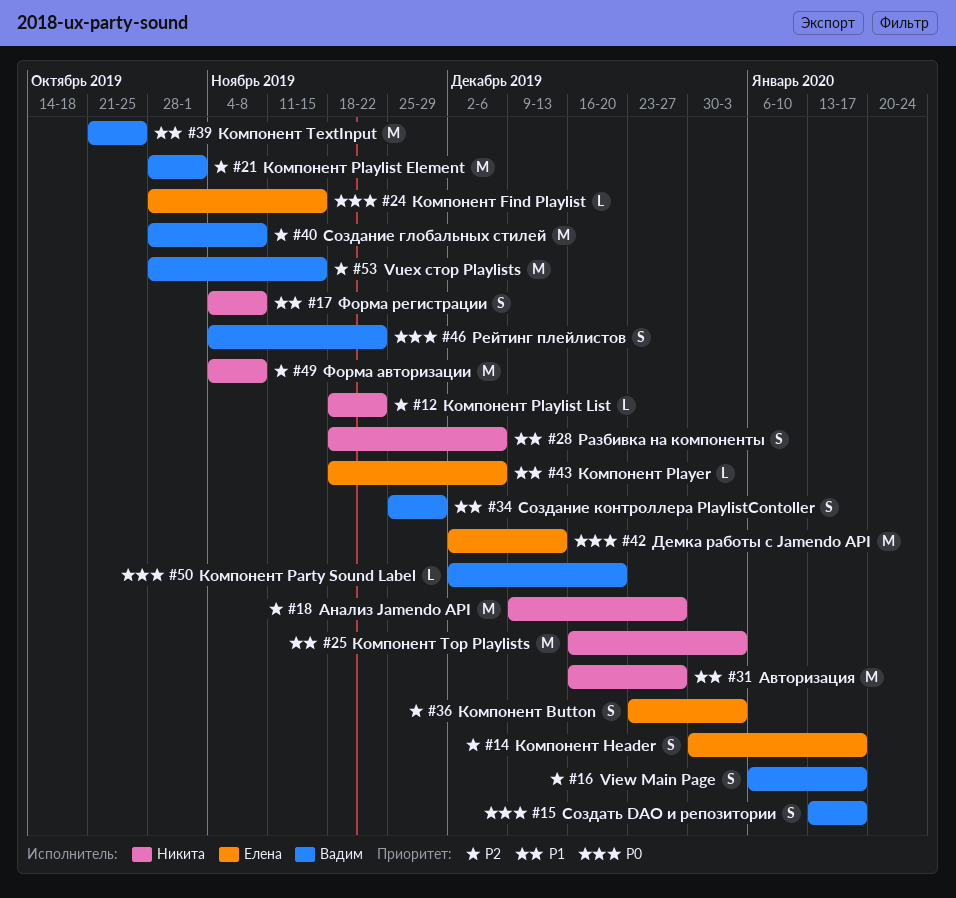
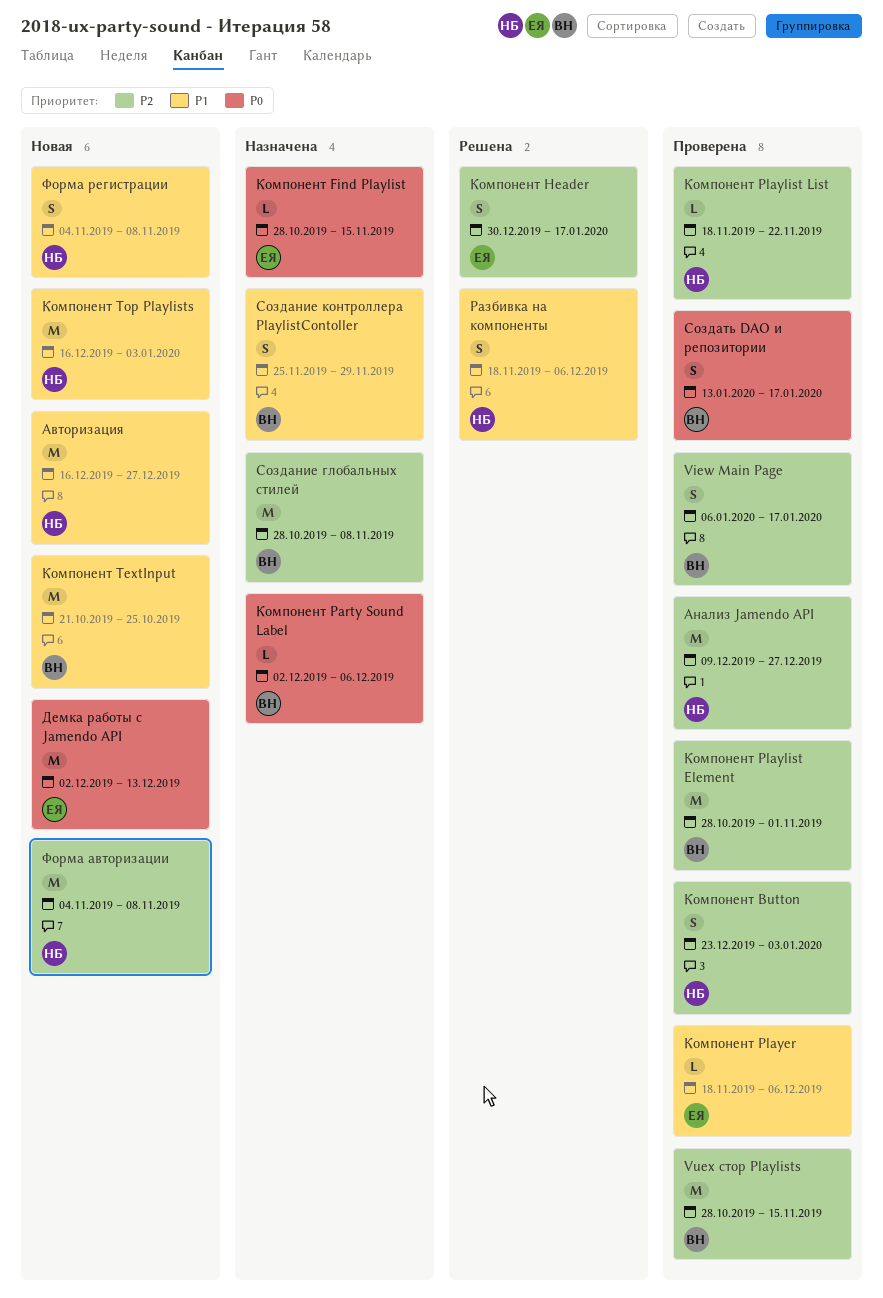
Компонент Button, owner: Елена -> Никита
Компонент Party Sound Label, due: Dec 20 -> Dec 6
Рейтинг плейлистов: present -> none

